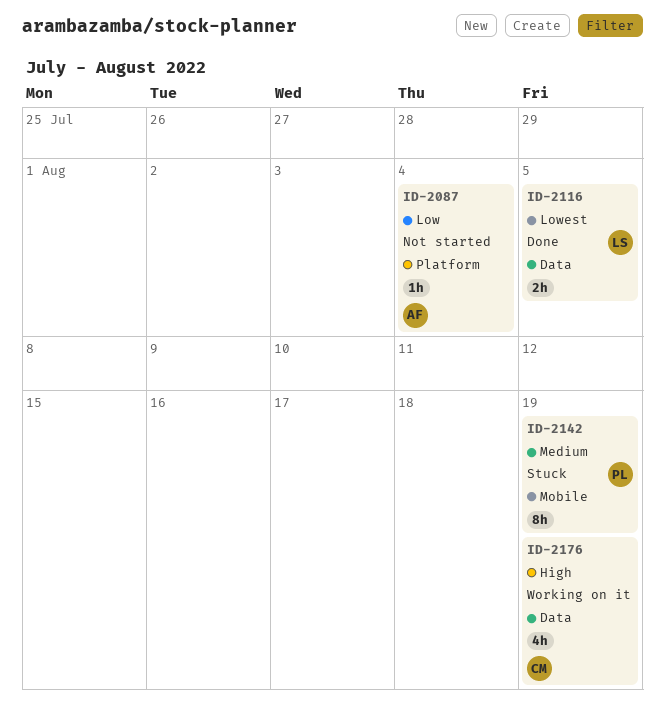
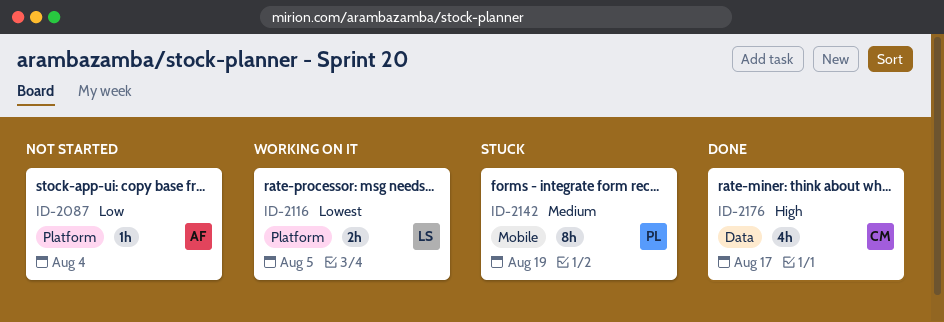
ID-2116, status: Done -> Working on it
ID-2116, label: Data -> Platform
ID-2176, status: Working on it -> Done
ID-2176, due: Aug 19 -> Aug 17

